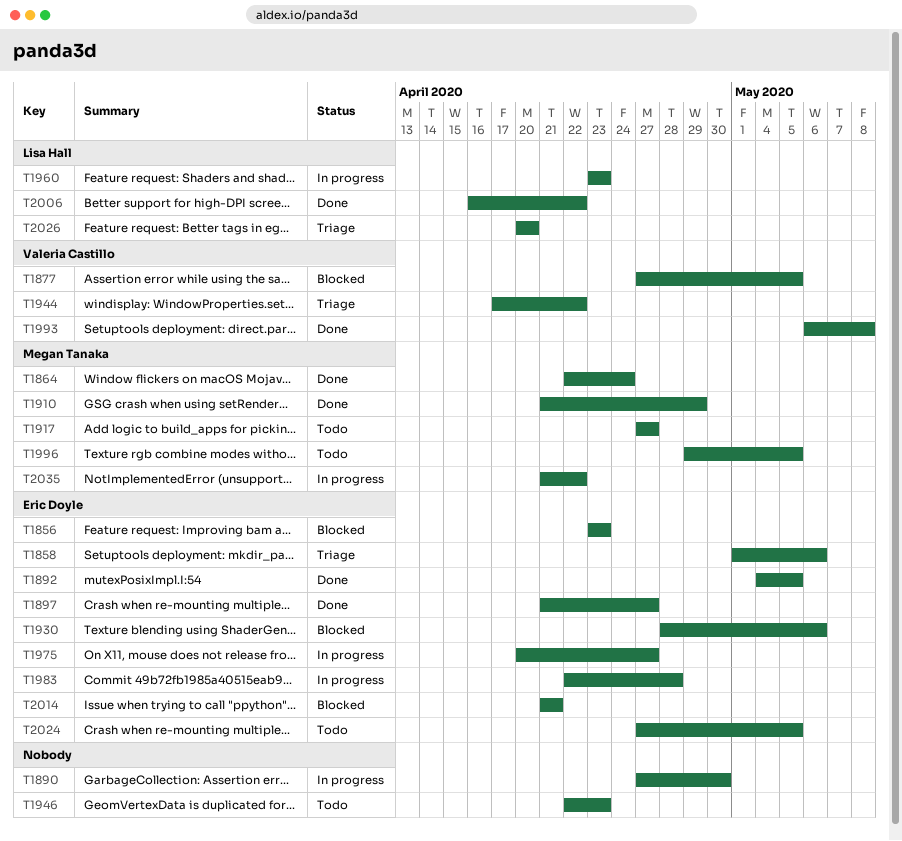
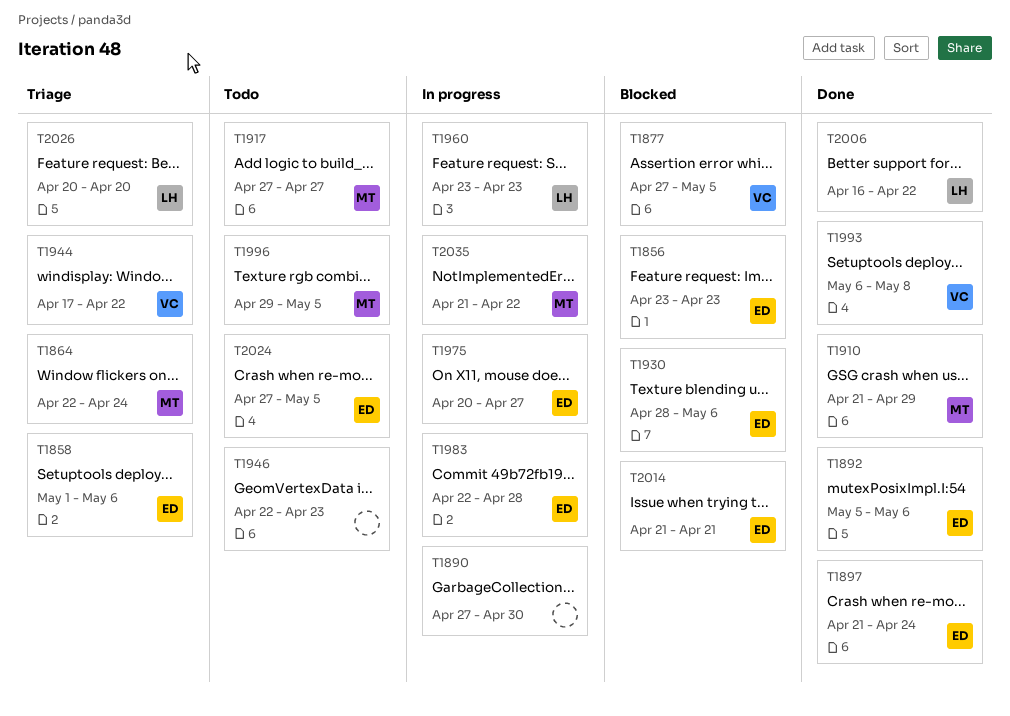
T1864, status: Done -> Triage
T1892, start: May 4 -> May 5
T1892, due: May 5 -> May 6
T1897, due: Apr 27 -> Apr 24

